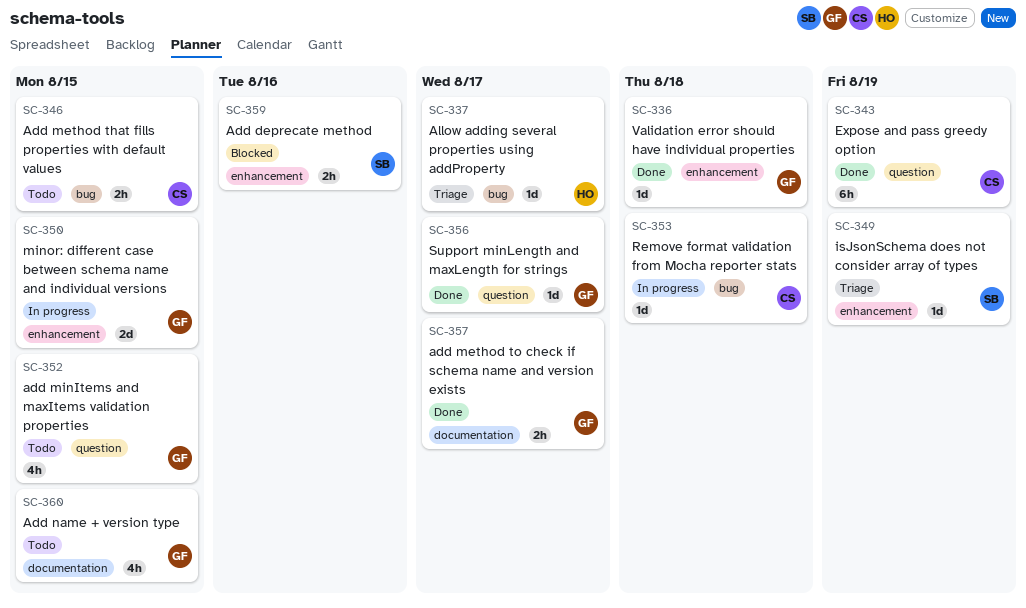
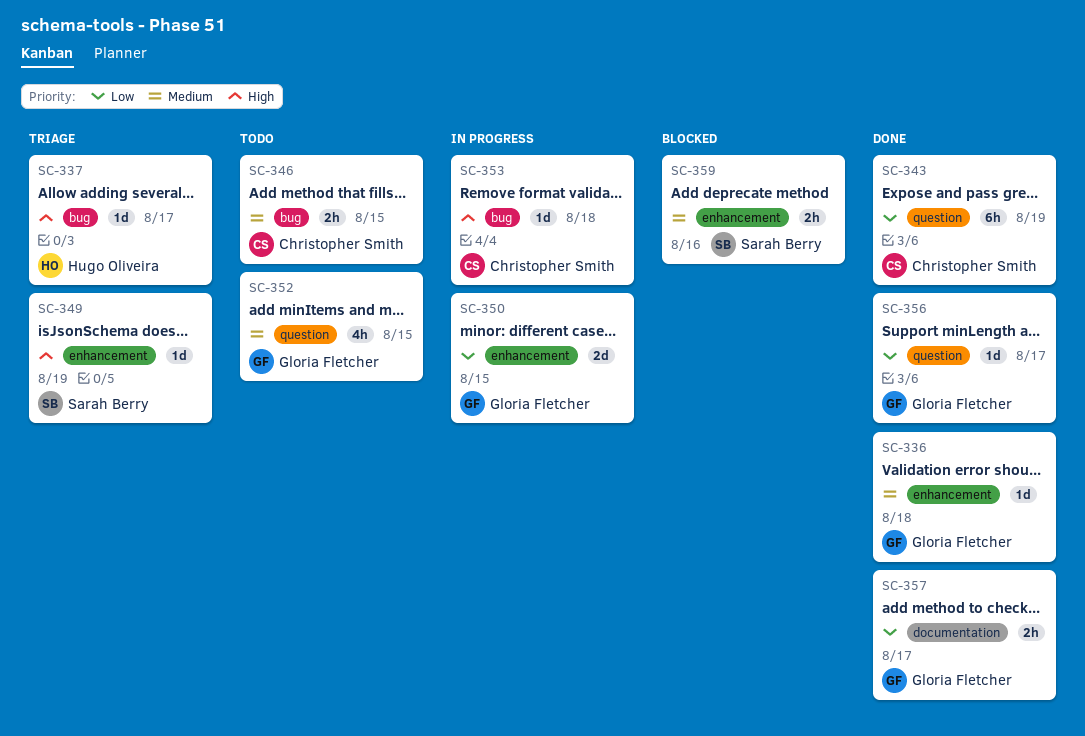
SC-360: present -> none

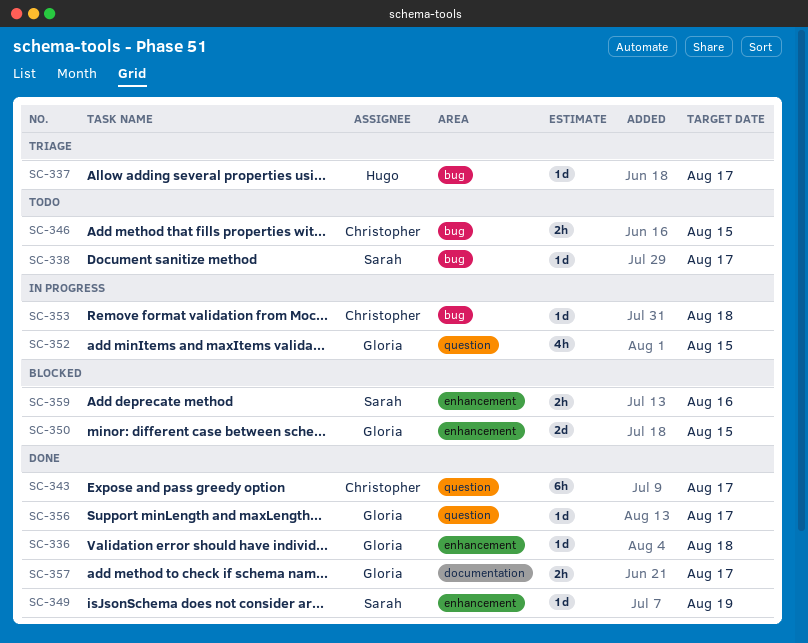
SC-338: none -> present
SC-343, due: Aug 19 -> Aug 17
SC-349, status: Triage -> Done
SC-350, status: In progress -> Blocked
SC-352, status: Todo -> In progress

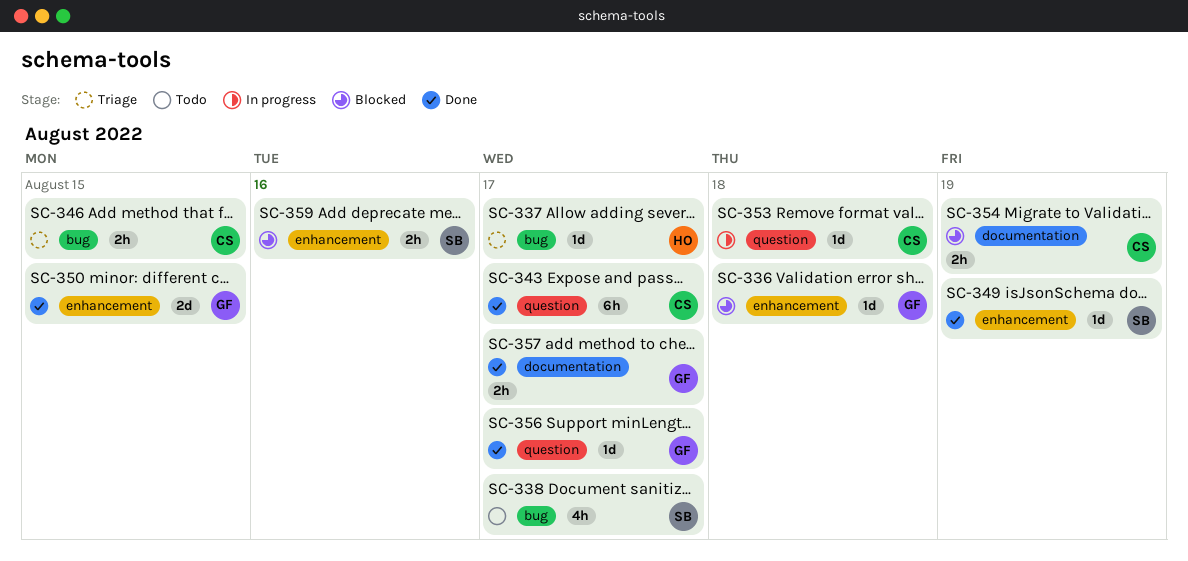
SC-336, status: Done -> Blocked
SC-338, estimate: 1d -> 4h
SC-346, status: Todo -> Triage
SC-350, status: Blocked -> Done
SC-352: present -> none
SC-353, label: bug -> question
SC-354: none -> present

